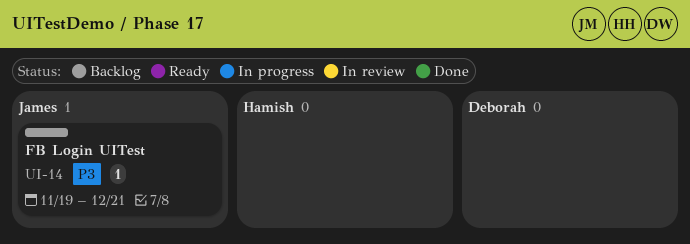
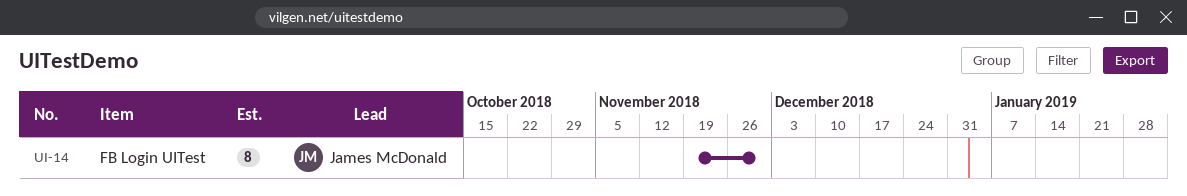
UI-14, estimate: 1 -> 8
UI-14, due: Dec 21 -> Nov 30

